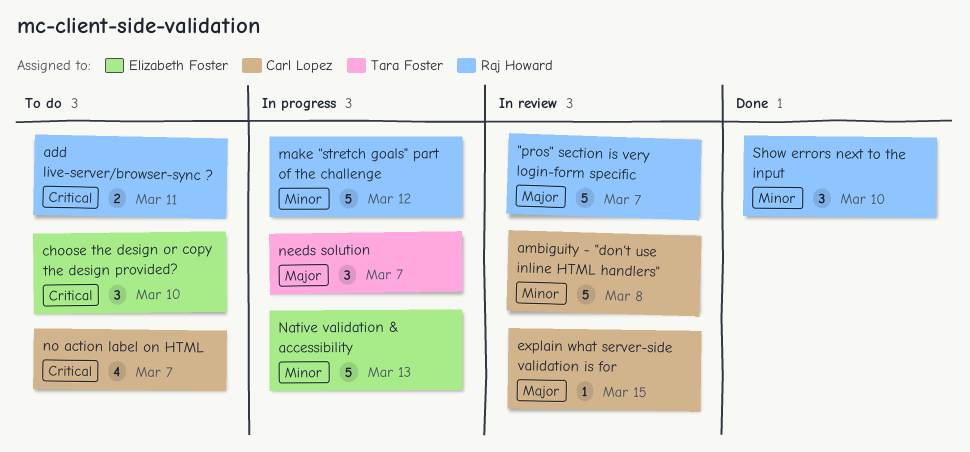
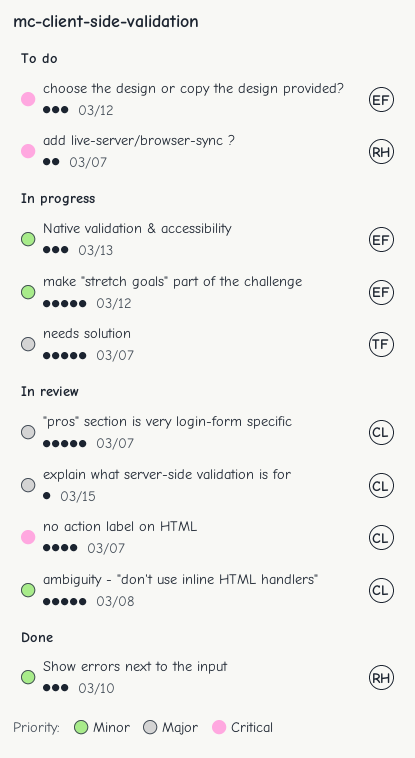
"pros" section is very login-form specific, owner: Raj Howard -> Carl Lopez
add live-server/browser-sync ?, due: Mar 11 -> Mar 7
choose the design or copy the design provided?, due: Mar 10 -> Mar 12
make "stretch goals" part of the challenge, owner: Raj Howard -> Elizabeth Foster
Native validation & accessibility, estimate: 5 -> 3
needs solution, estimate: 3 -> 5
no action label on HTML, status: To do -> In review

